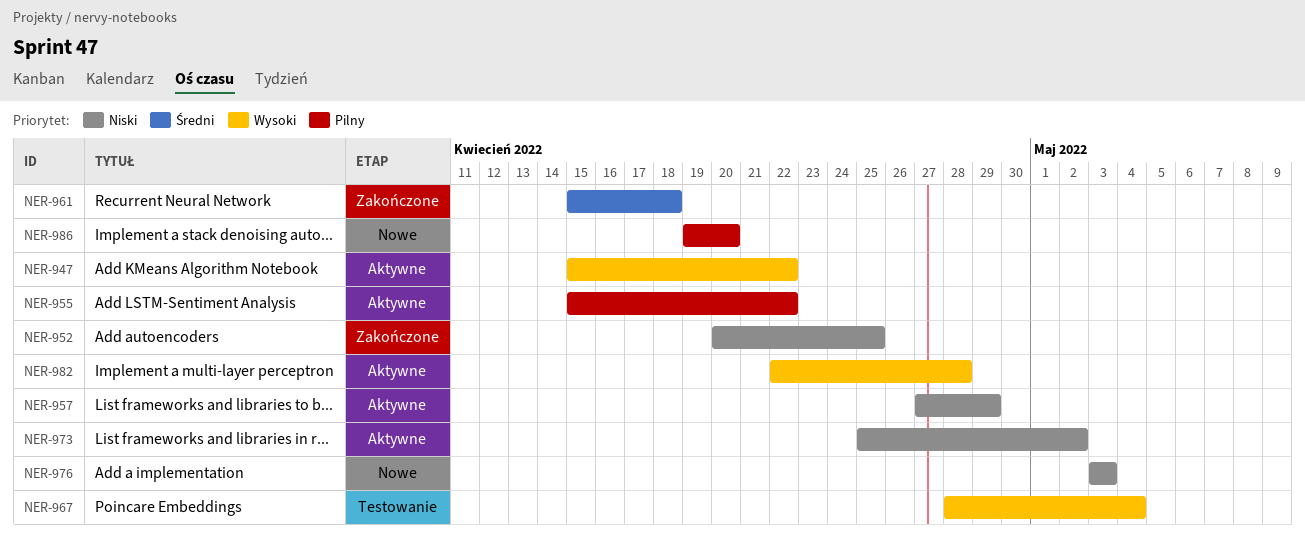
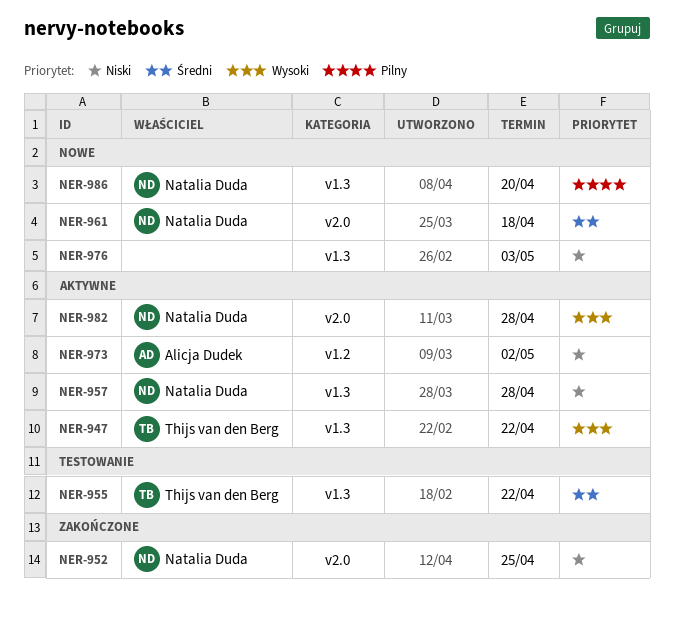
NER-955, status: Aktywne -> Testowanie
NER-955, priority: Pilny -> Średni
NER-957, due: Apr 29 -> Apr 28
NER-961, status: Zakończone -> Nowe
NER-967: present -> none

